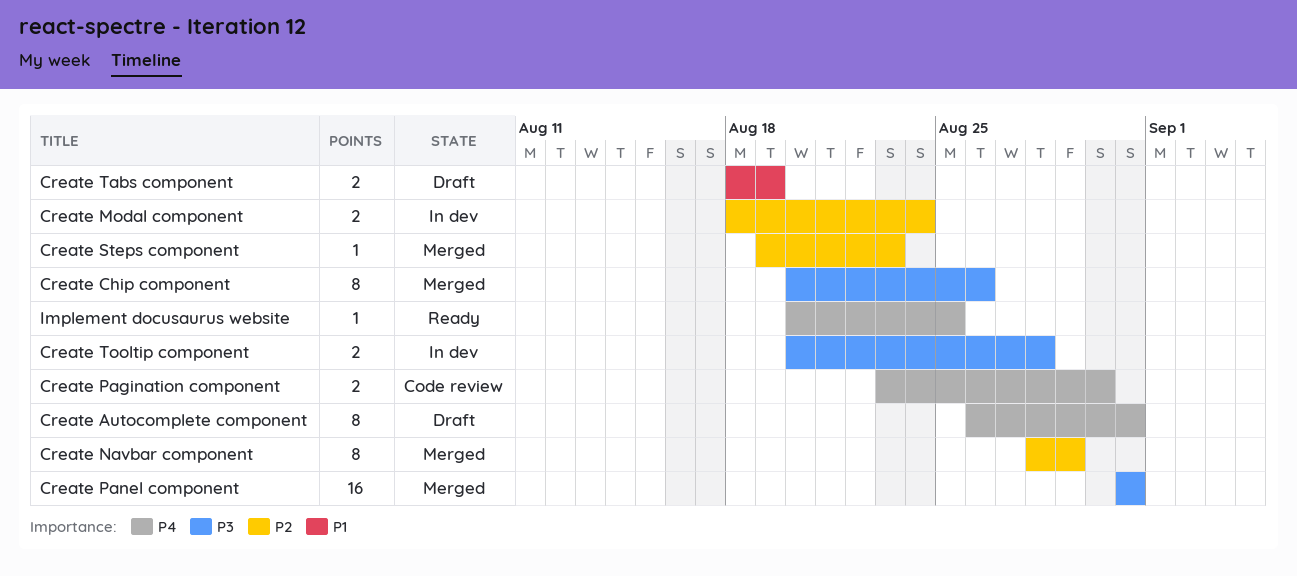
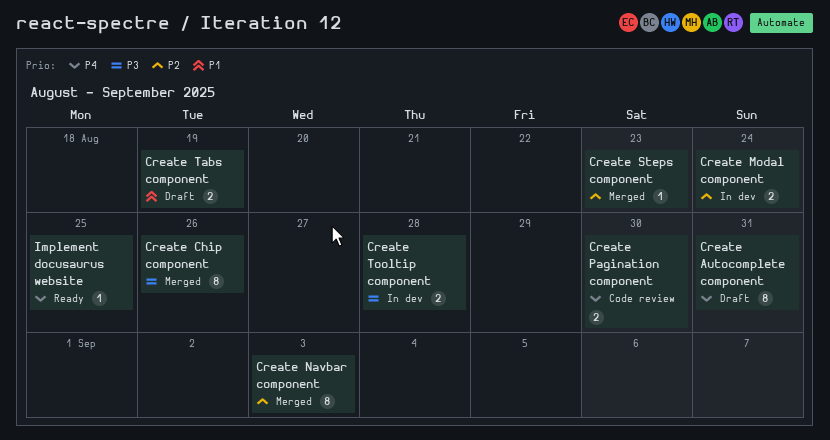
Create Navbar component, due: Aug 29 -> Sep 3
Create Panel component: present -> none

